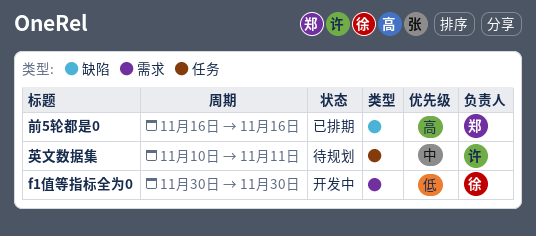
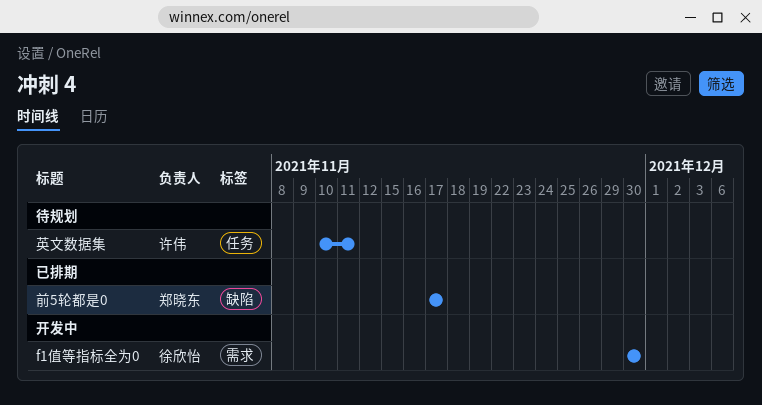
前5轮都是0, start: Nov 16 -> Nov 17
前5轮都是0, due: Nov 16 -> Nov 17

